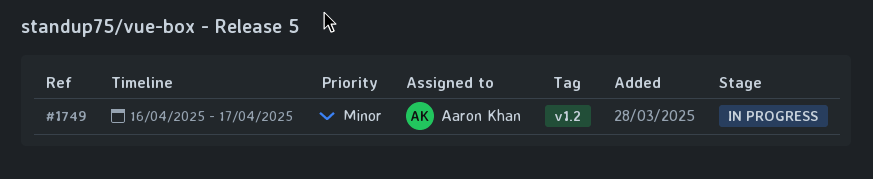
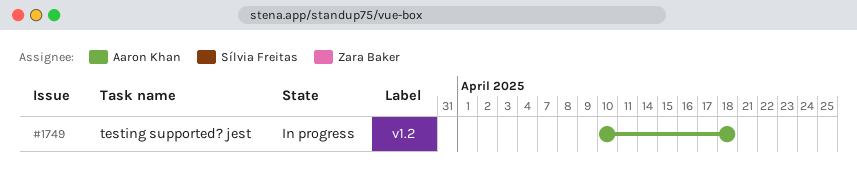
#1749, start: Apr 16 -> Apr 10
#1749, due: Apr 17 -> Apr 18

